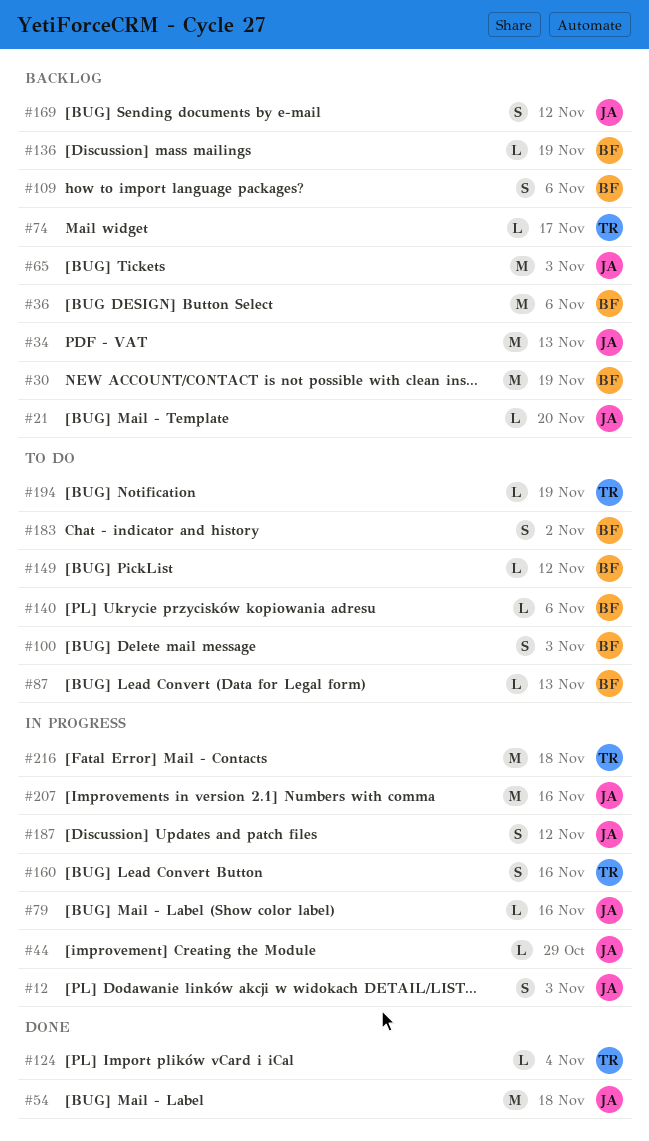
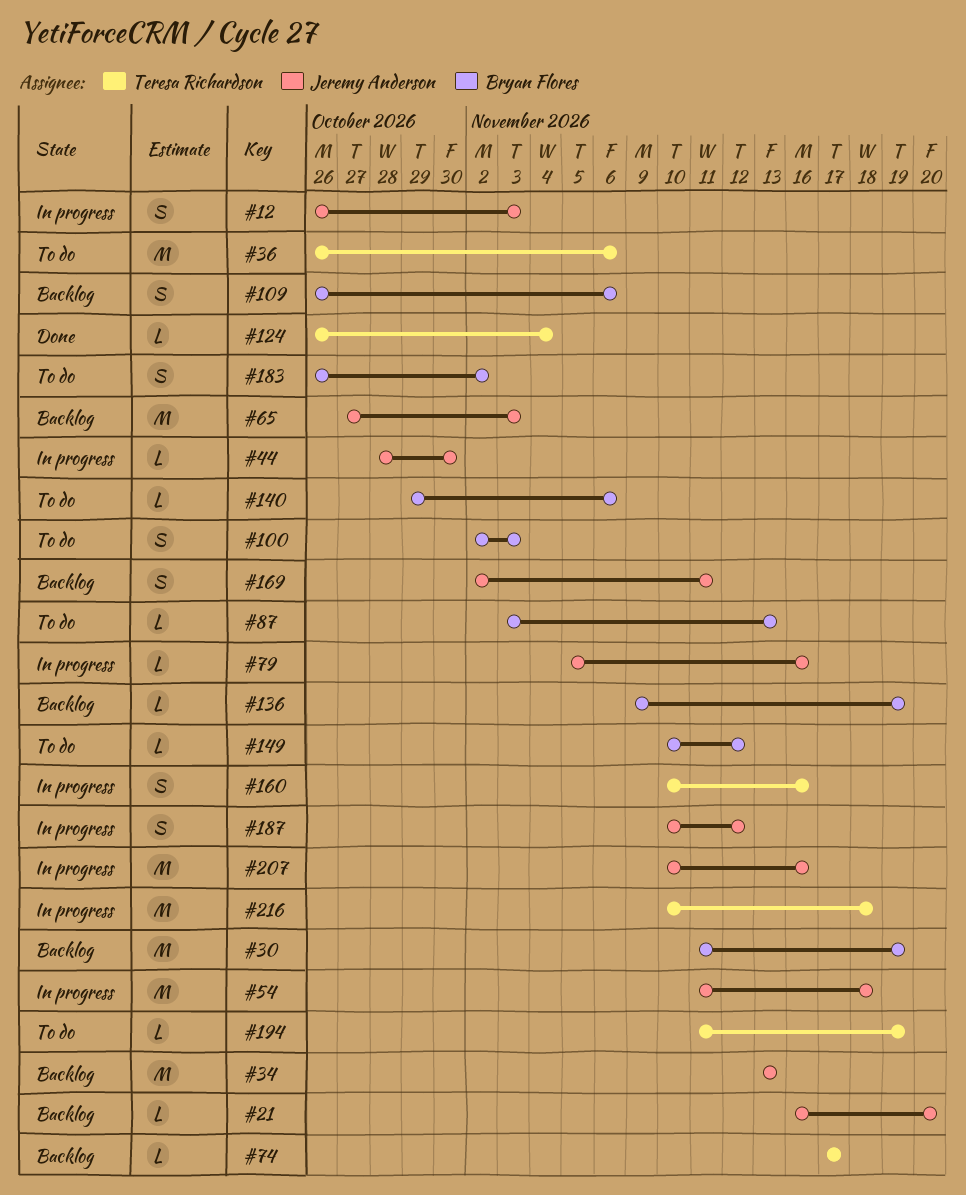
#36, status: Backlog -> To do
#36, owner: Bryan Flores -> Teresa Richardson
#44, due: Oct 29 -> Oct 30
#54, status: Done -> In progress
#169, due: Nov 12 -> Nov 11

